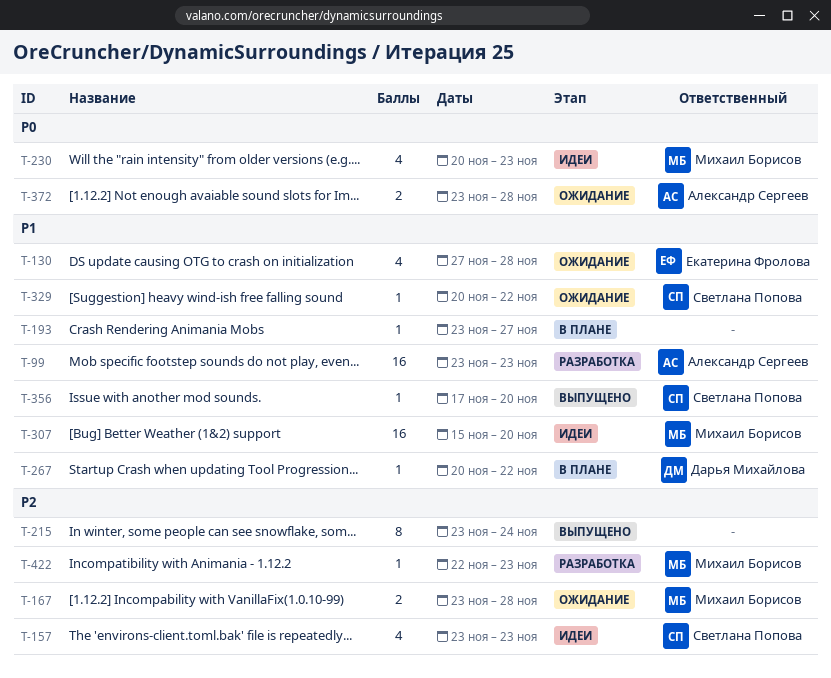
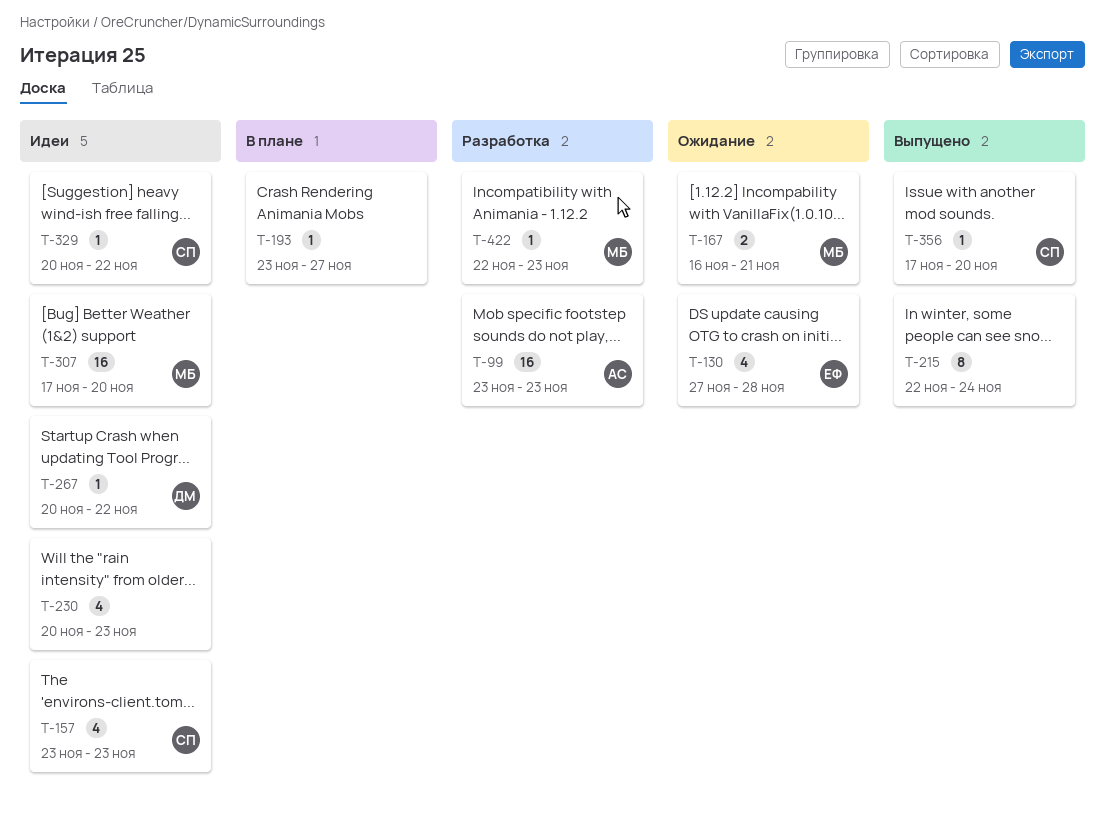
T-167, start: Nov 23 -> Nov 16
T-167, due: Nov 28 -> Nov 21
T-215, start: Nov 23 -> Nov 22
T-230, owner: Михаил Борисов -> none
T-267, status: В плане -> Идеи
T-307, start: Nov 15 -> Nov 17
T-329, status: Ожидание -> Идеи
T-372: present -> none

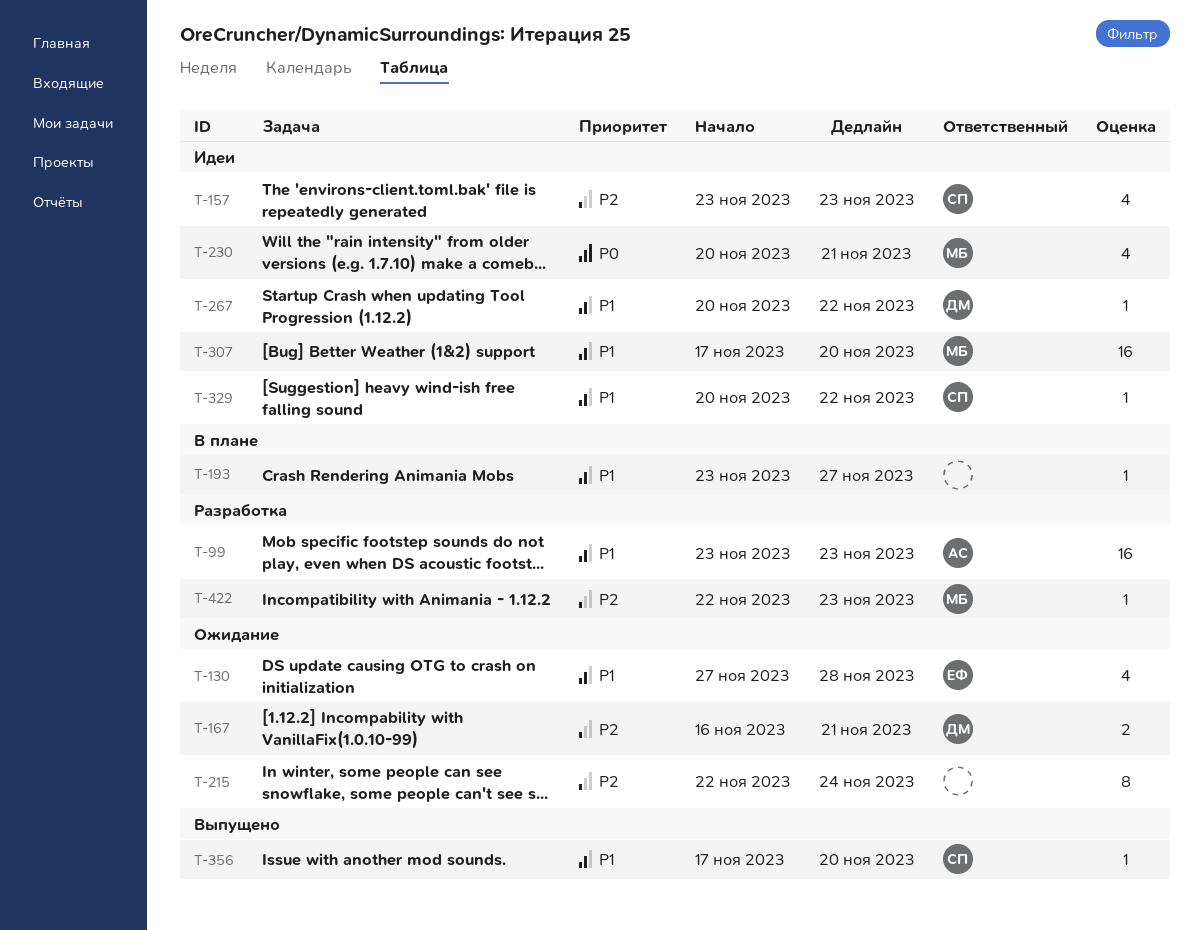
T-167, owner: МБ -> ДМ
T-215, status: Выпущено -> Ожидание
T-230, owner: none -> МБ
T-230, due: Nov 23 -> Nov 21

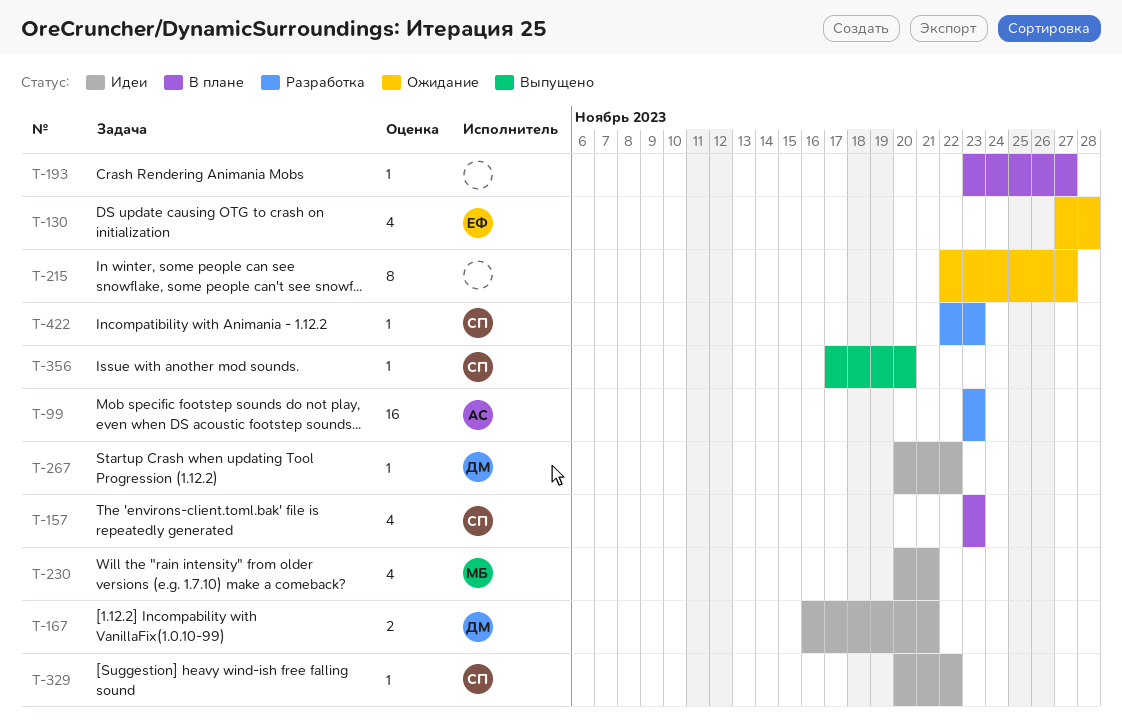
T-157, status: Идеи -> В плане
T-167, status: Ожидание -> Идеи
T-215, due: Nov 24 -> Nov 27
T-307: present -> none
T-422, owner: МБ -> СП

